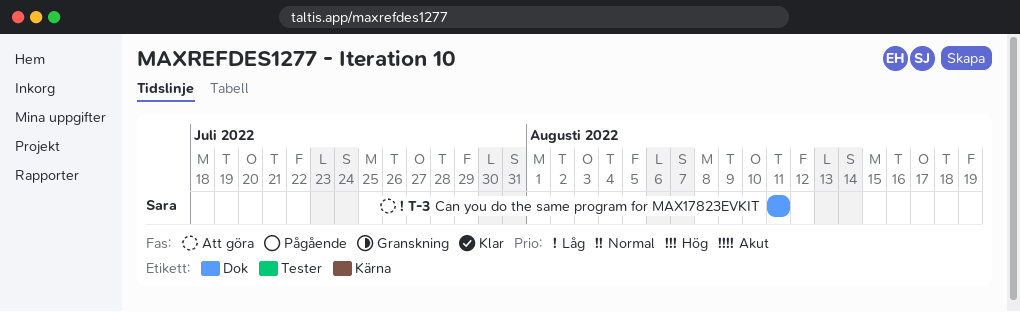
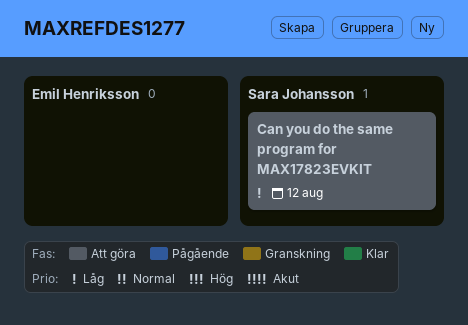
Can you do the same program for MAX17823EVKIT, due: Aug 11 -> Aug 12

